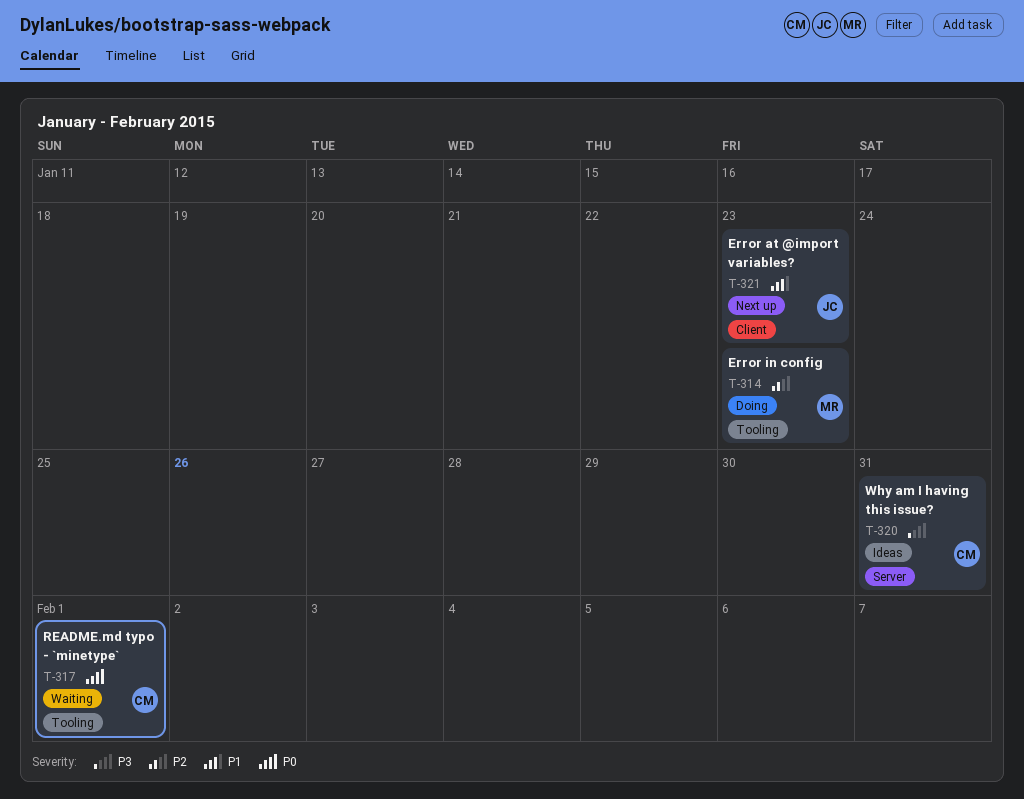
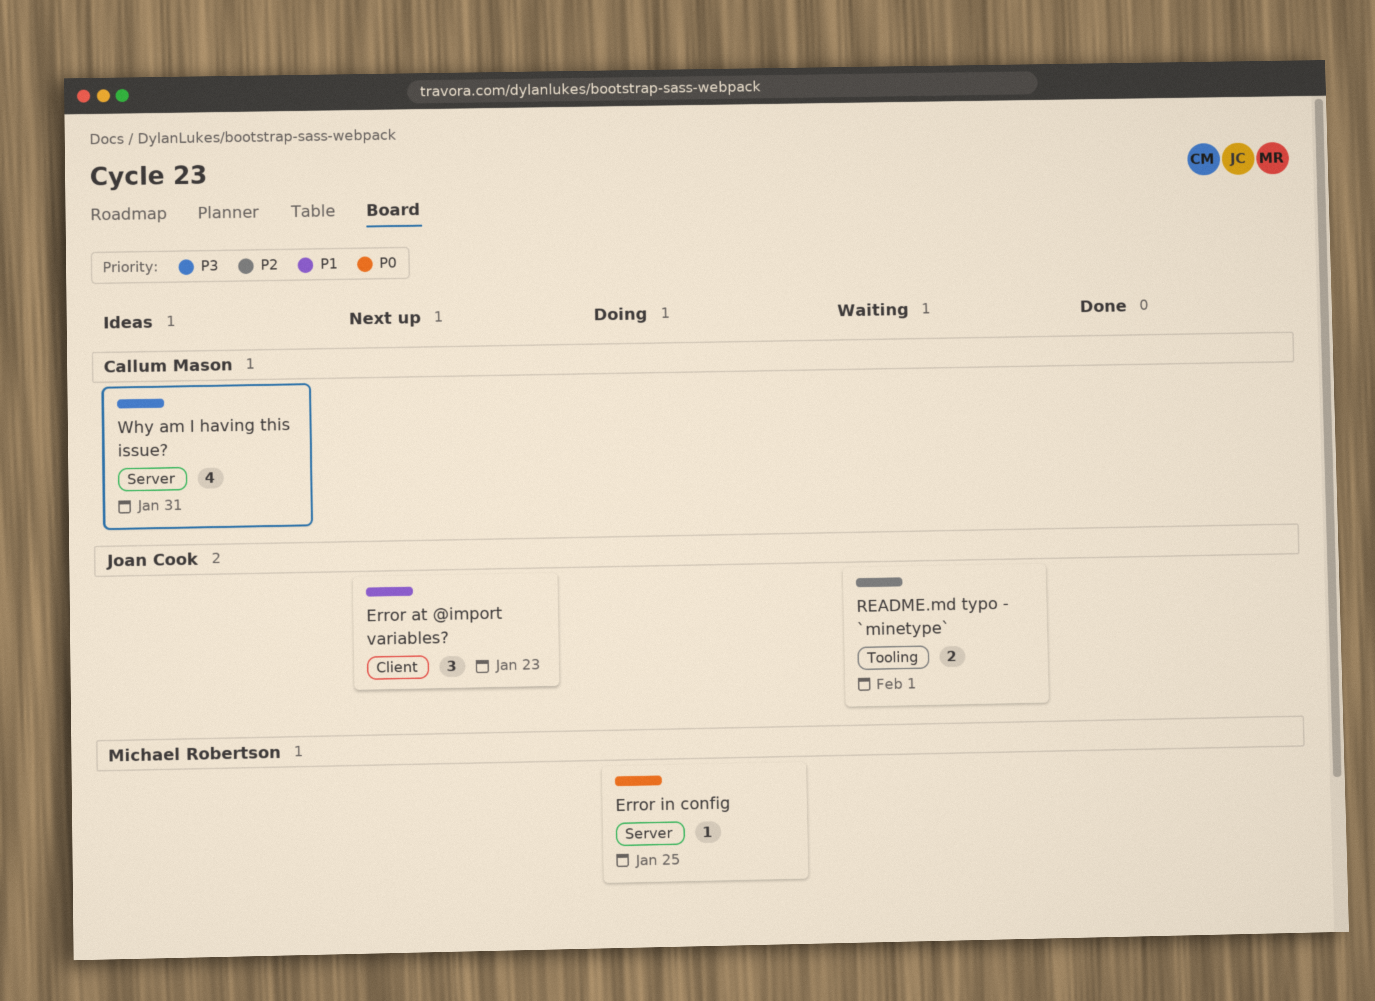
Error in config, priority: P2 -> P0
Error in config, label: Tooling -> Server
Error in config, due: Jan 23 -> Jan 25
README.md typo - `minetype`, owner: Callum Mason -> Joan Cook
README.md typo - `minetype`, priority: P0 -> P2

